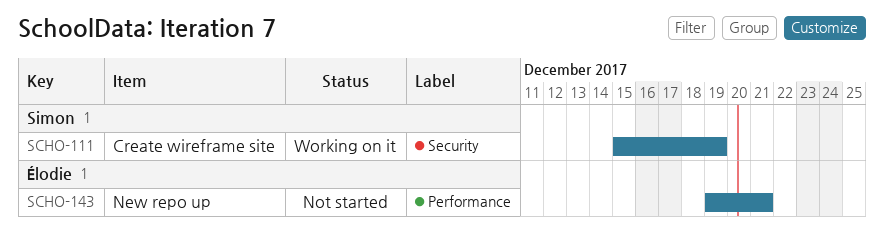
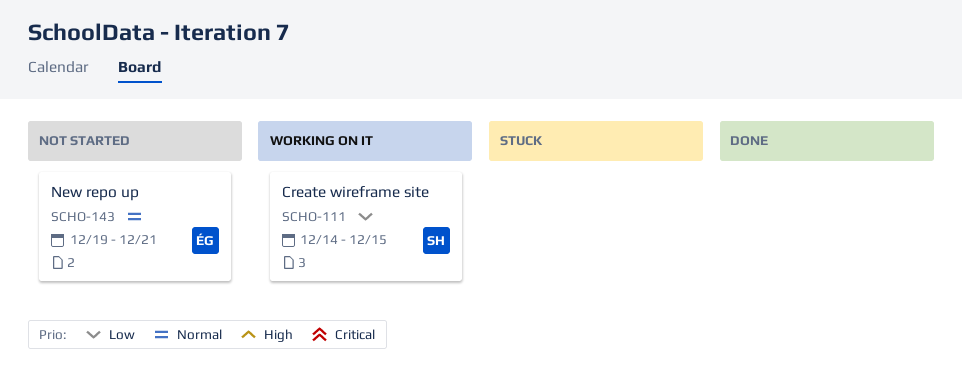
SCHO-111, start: Dec 15 -> Dec 14
SCHO-111, due: Dec 19 -> Dec 15

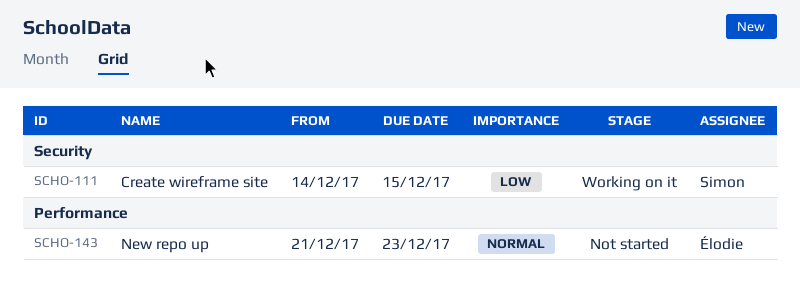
SCHO-143, start: Dec 19 -> Dec 21
SCHO-143, due: Dec 21 -> Dec 23

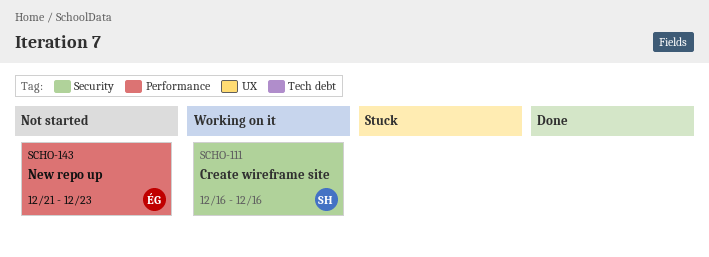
SCHO-111, start: Dec 14 -> Dec 16
SCHO-111, due: Dec 15 -> Dec 16

